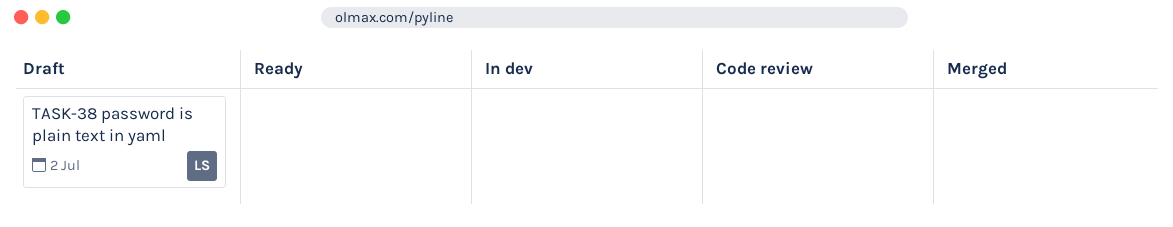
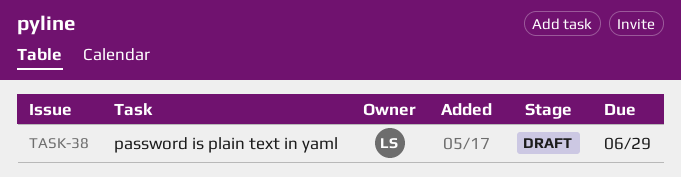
TASK-38, due: Jul 2 -> Jun 29

